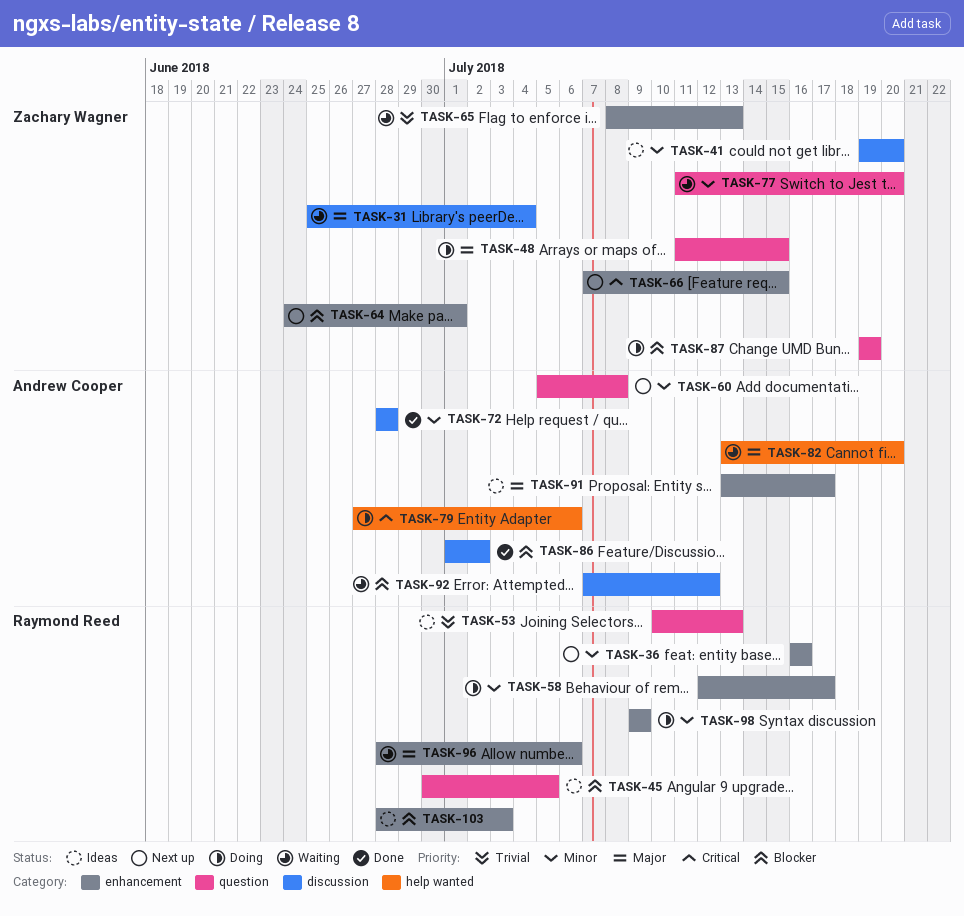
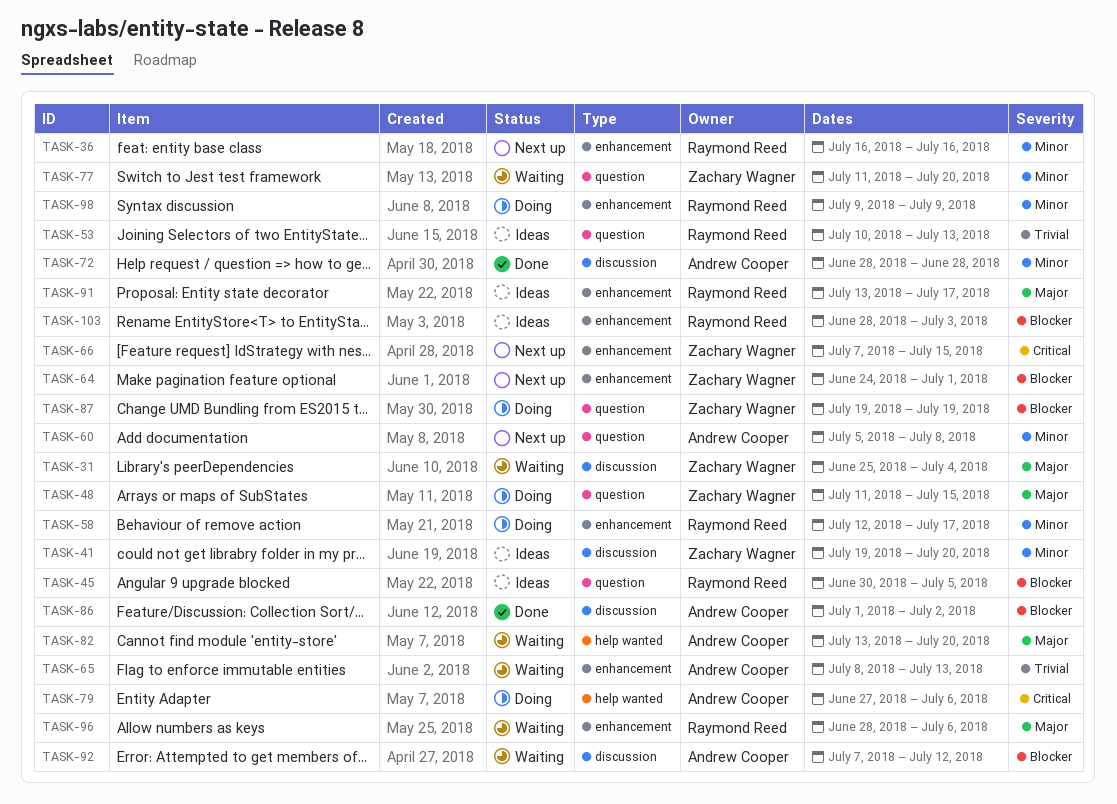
TASK-65, owner: Zachary Wagner -> Andrew Cooper
TASK-91, owner: Andrew Cooper -> Raymond Reed

